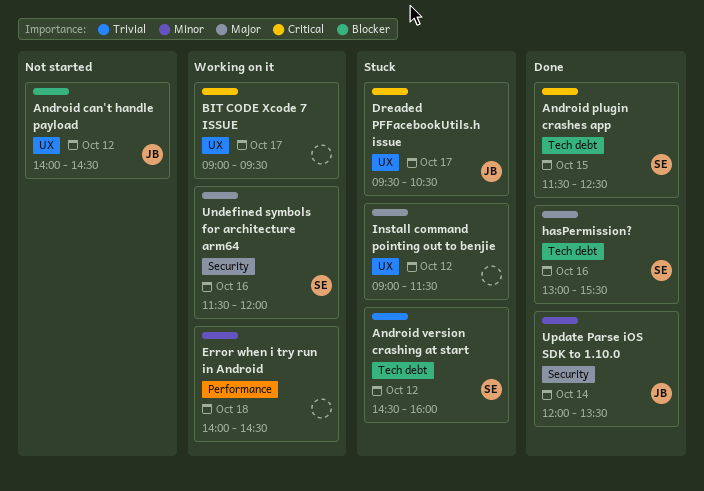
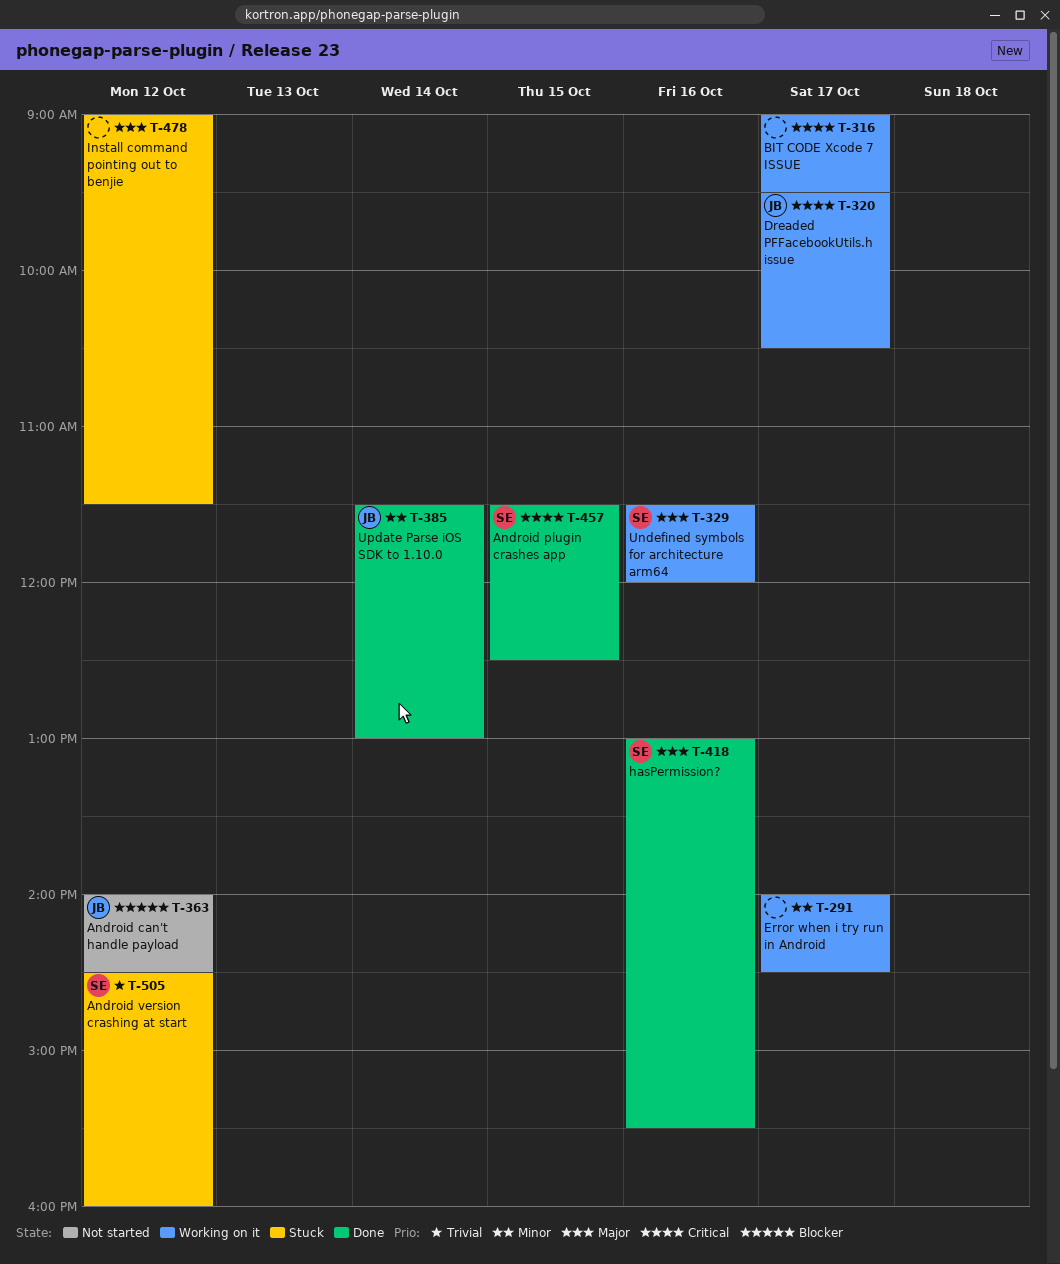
Dreaded PFFacebookUtils.h issue, status: Stuck -> Working on it
Error when i try run in Android, day: Oct 18 -> Oct 17
Update Parse iOS SDK to 1.10.0, begins: 12:00 -> 11:30
Update Parse iOS SDK to 1.10.0, ends: 13:30 -> 13:00

